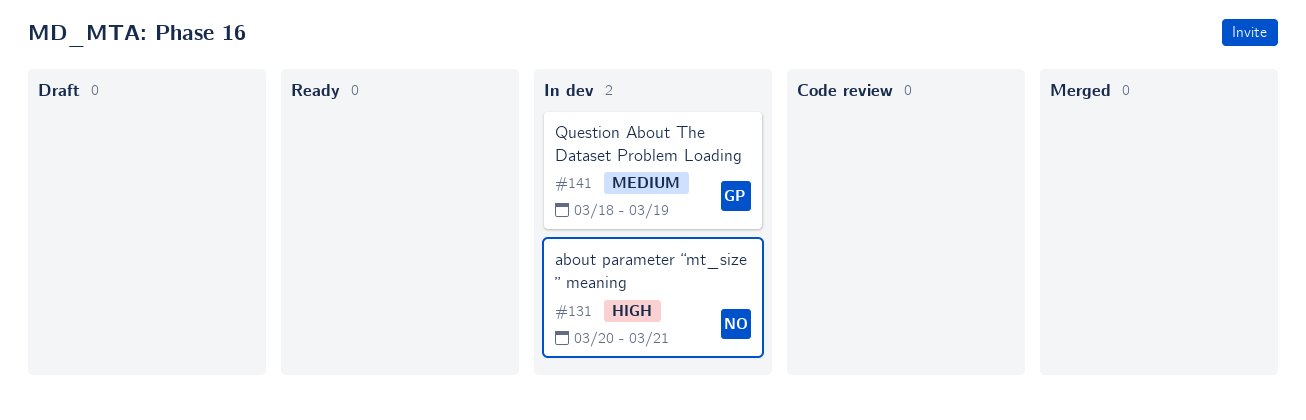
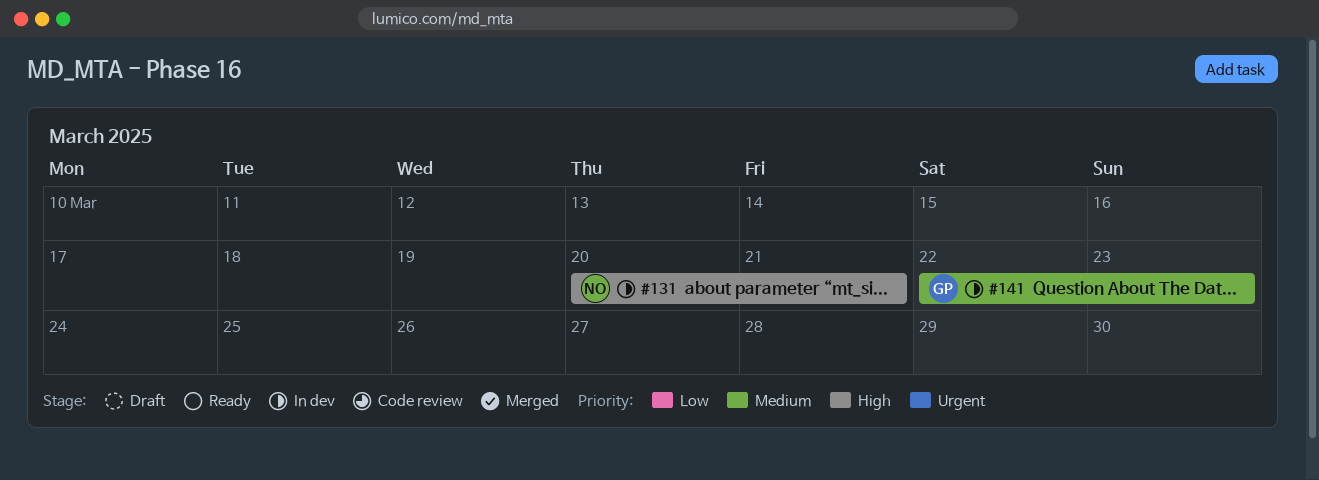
#141, start: Mar 18 -> Mar 22
#141, due: Mar 19 -> Mar 23

